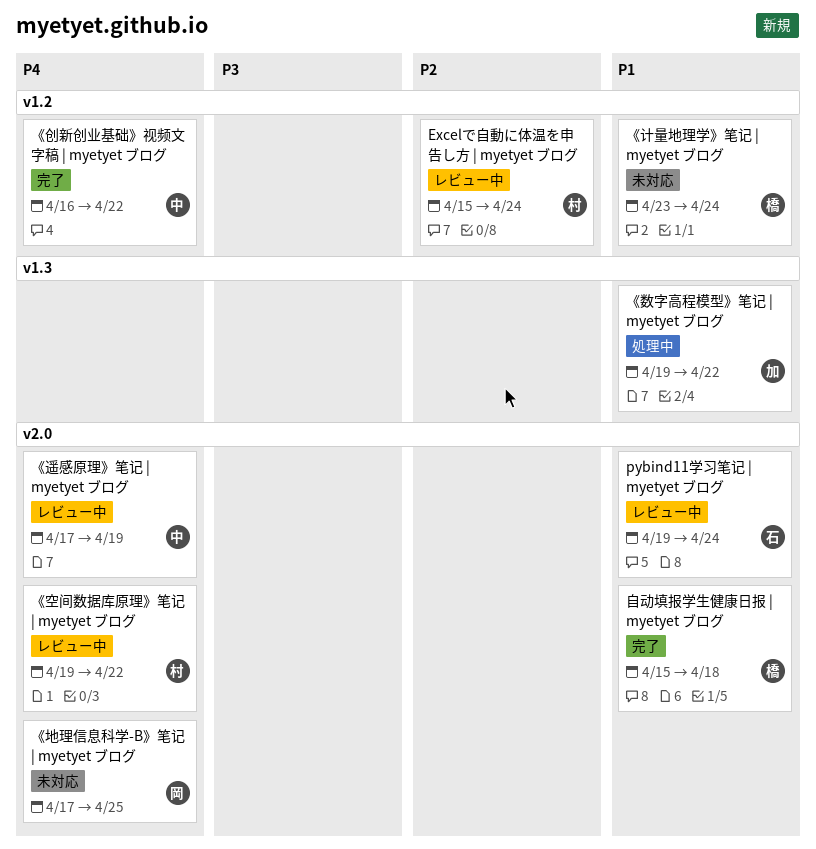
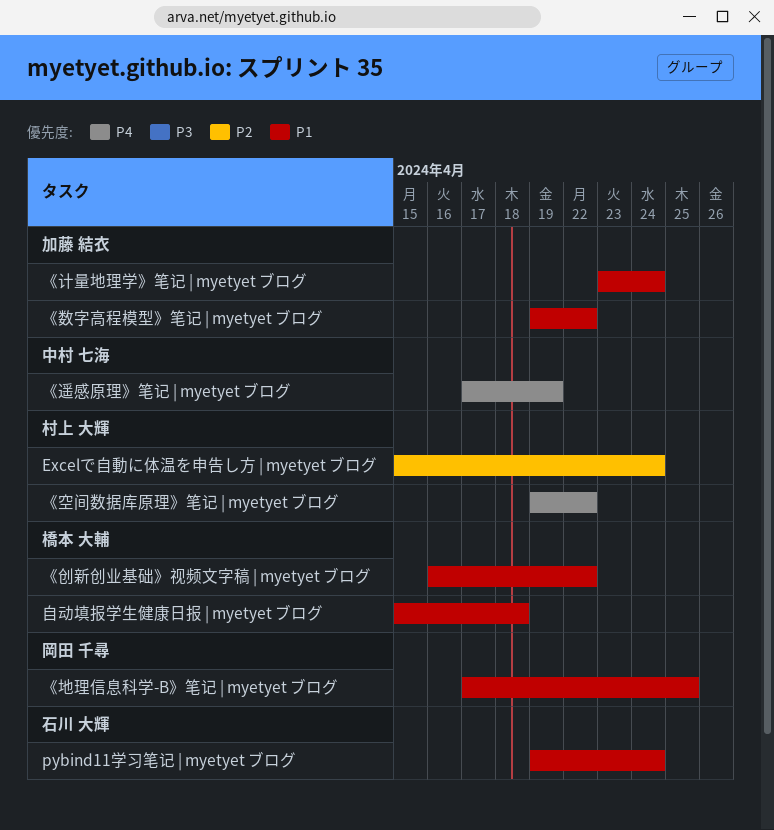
《创新创业基础》视频文字稿 | myetyet ブログ, owner: 中村 七海 -> 橋本 大輔
《创新创业基础》视频文字稿 | myetyet ブログ, priority: P4 -> P1
《地理信息科学-B》笔记 | myetyet ブログ, priority: P4 -> P1
《计量地理学》笔记 | myetyet ブログ, owner: 橋本 大輔 -> 加藤 結衣

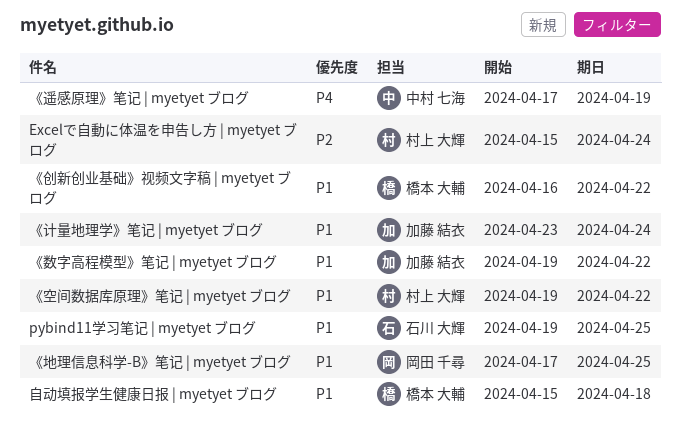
pybind11学习笔记 | myetyet ブログ, due: Apr 24 -> Apr 25
《空间数据库原理》笔记 | myetyet ブログ, priority: P4 -> P1

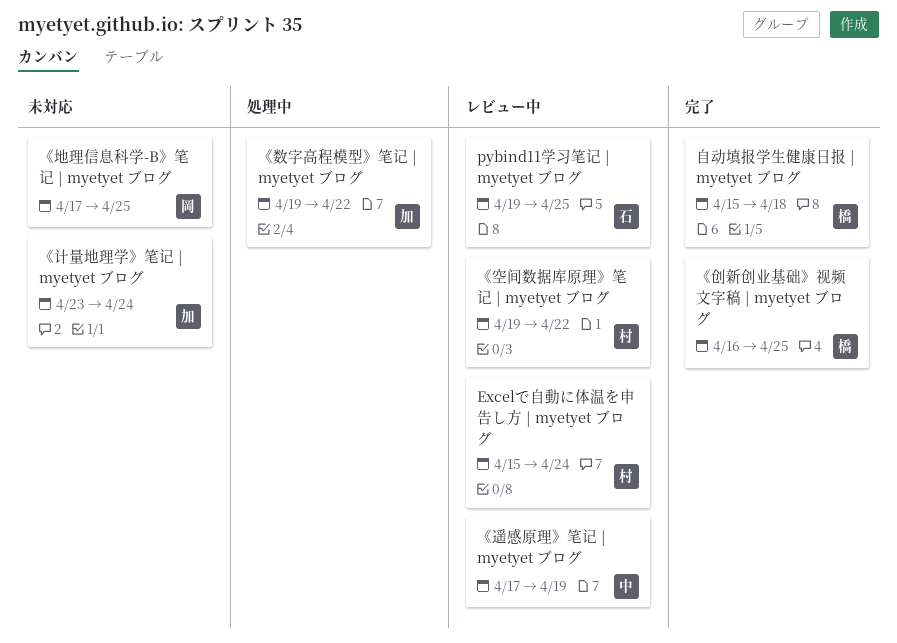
《创新创业基础》视频文字稿 | myetyet ブログ, due: Apr 22 -> Apr 25

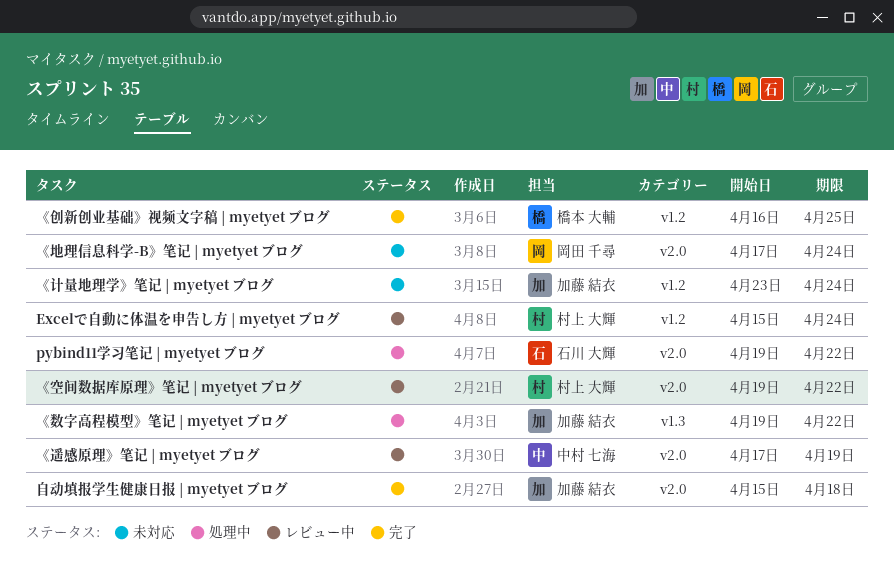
pybind11学习笔记 | myetyet ブログ, status: レビュー中 -> 処理中
pybind11学习笔记 | myetyet ブログ, due: Apr 25 -> Apr 22
《地理信息科学-B》笔记 | myetyet ブログ, due: Apr 25 -> Apr 24
自动填报学生健康日报 | myetyet ブログ, owner: 橋本 大輔 -> 加藤 結衣

